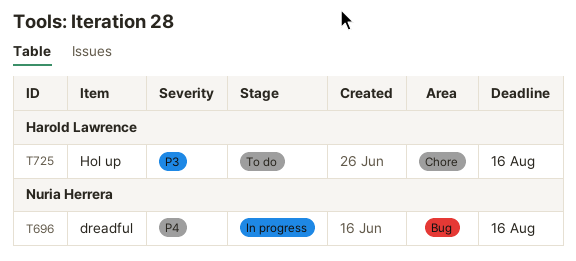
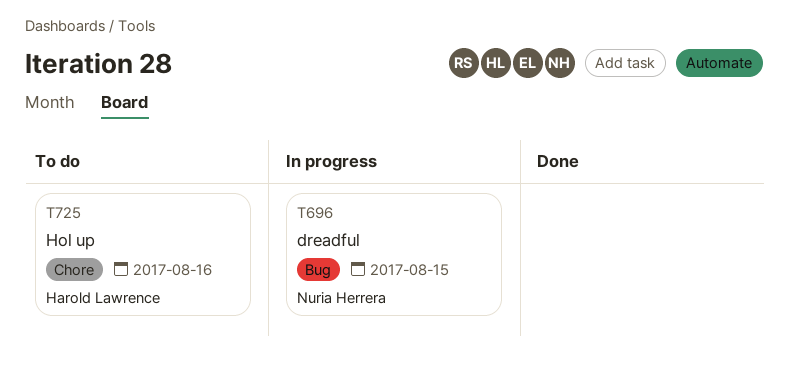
T696, due: Aug 16 -> Aug 15

